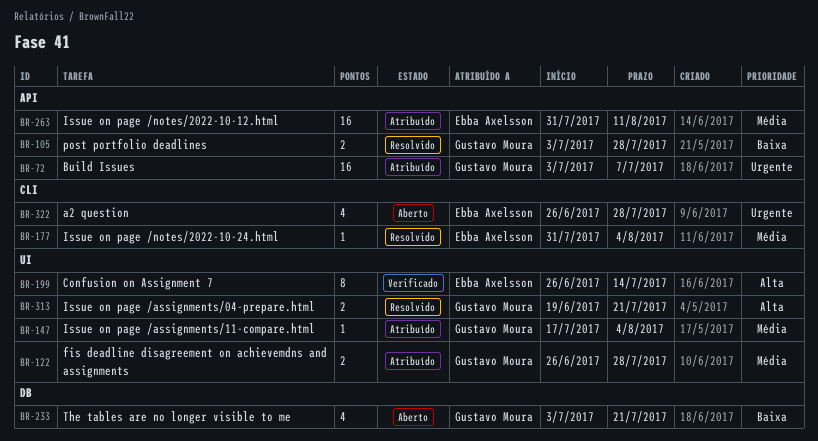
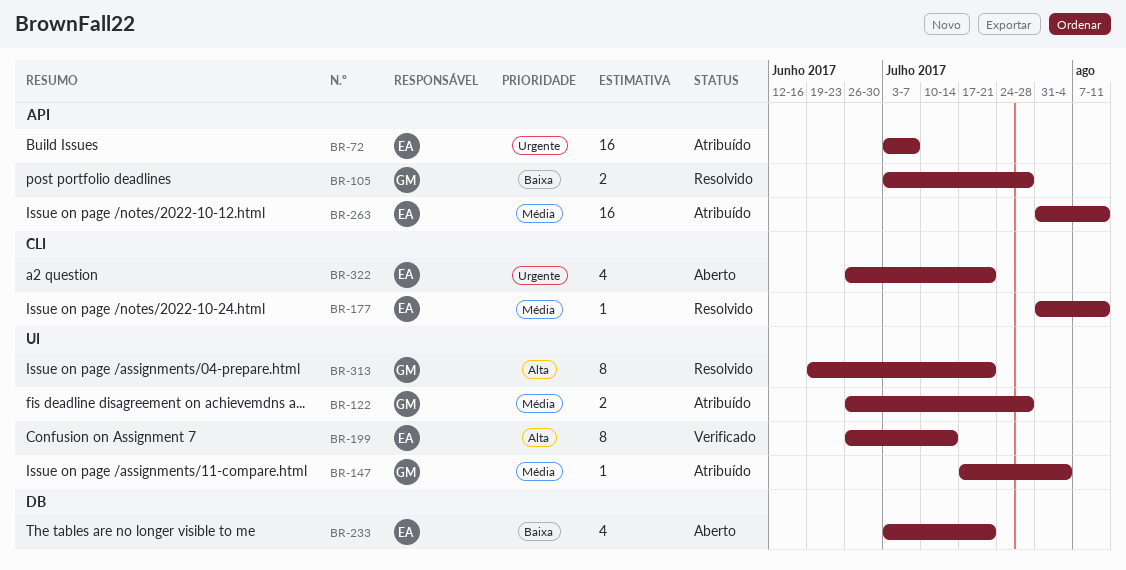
BR-72, owner: Gustavo Moura -> Ebba Axelsson
BR-177, due: Aug 4 -> Aug 11
BR-233, owner: Gustavo Moura -> Ebba Axelsson
BR-313, estimate: 2 -> 8
BR-322, due: Jul 28 -> Jul 21

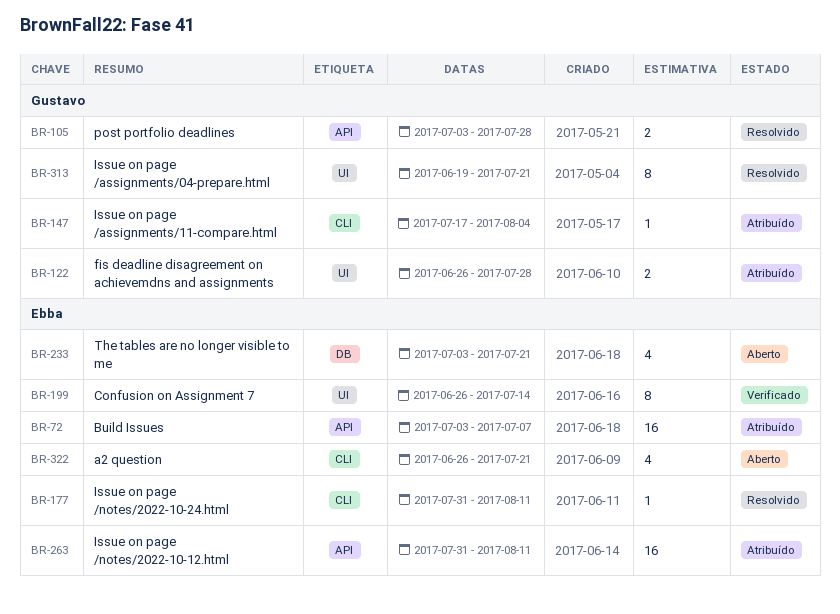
BR-147, label: UI -> CLI

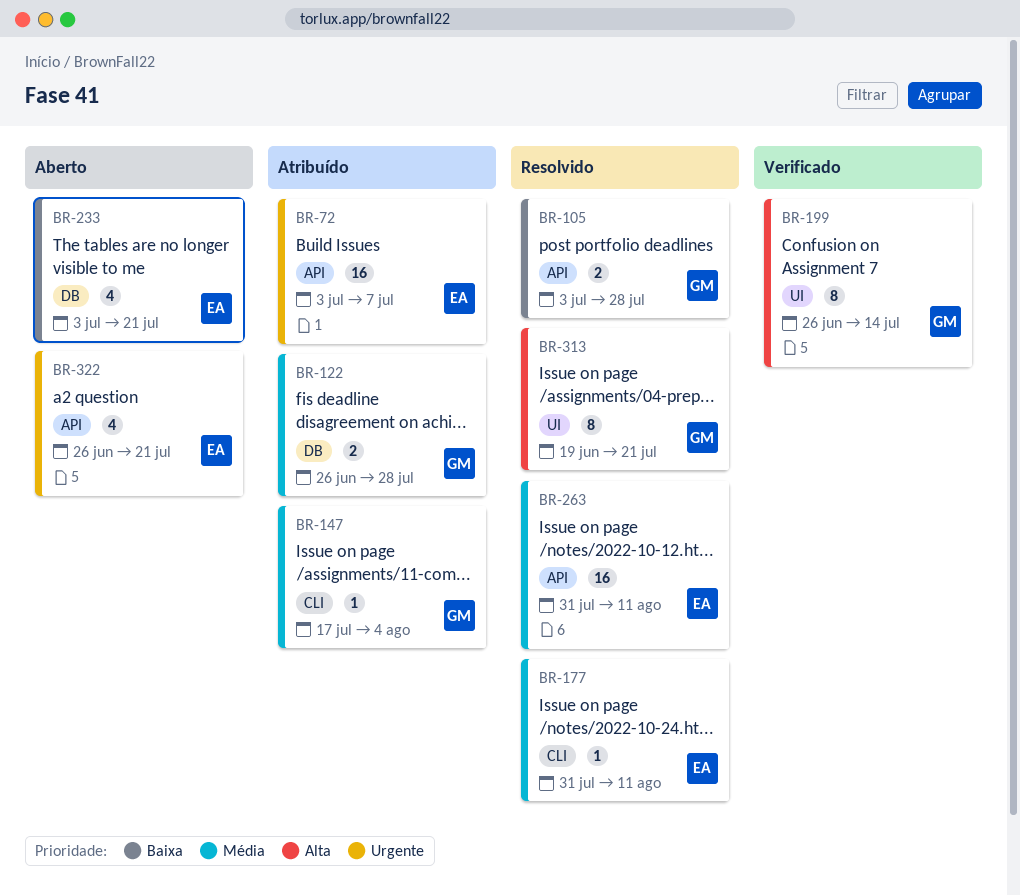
BR-122, label: UI -> DB
BR-199, owner: Ebba -> Gustavo
BR-263, status: Atribuído -> Resolvido
BR-322, label: CLI -> API

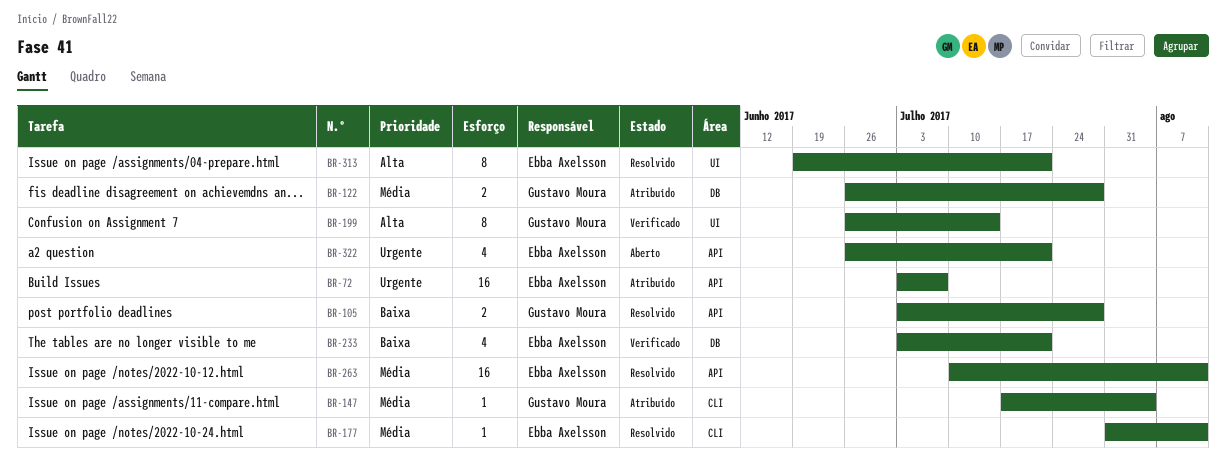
BR-233, status: Aberto -> Verificado
BR-263, start: Jul 31 -> Jul 10
BR-313, owner: Gustavo Moura -> Ebba Axelsson

